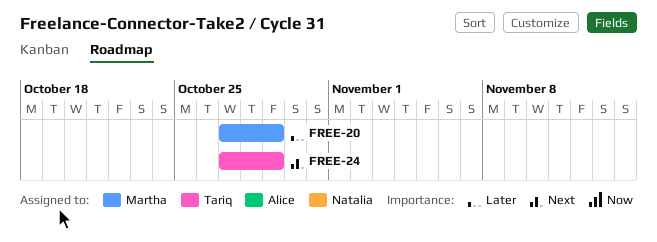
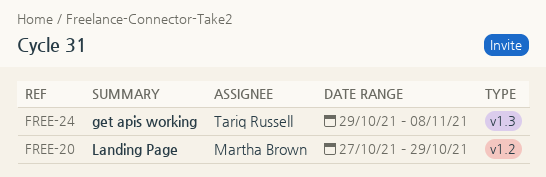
FREE-24, start: Oct 27 -> Oct 29
FREE-24, due: Oct 29 -> Nov 8

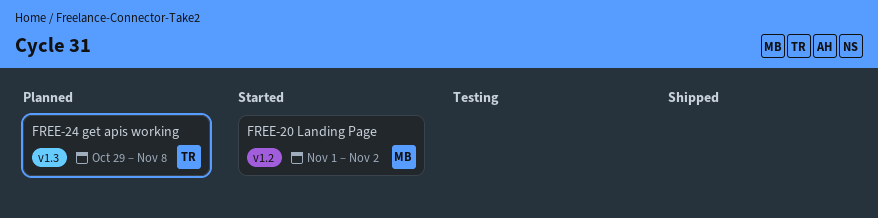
FREE-20, start: Oct 27 -> Nov 1
FREE-20, due: Oct 29 -> Nov 2

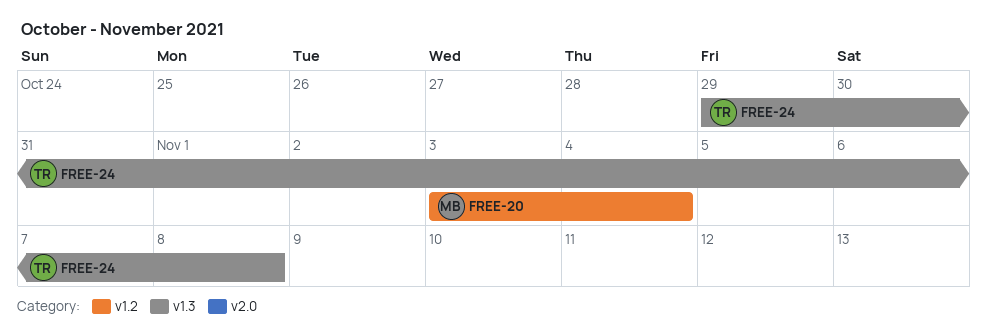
FREE-20, start: Nov 1 -> Nov 3
FREE-20, due: Nov 2 -> Nov 4

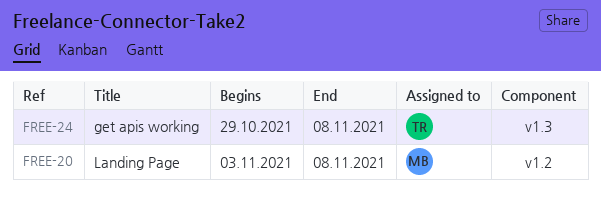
FREE-20, due: Nov 4 -> Nov 8

